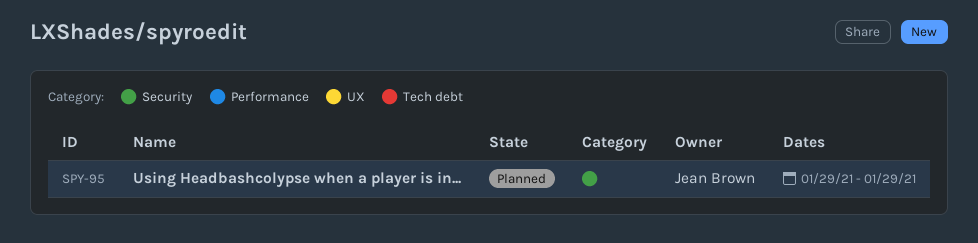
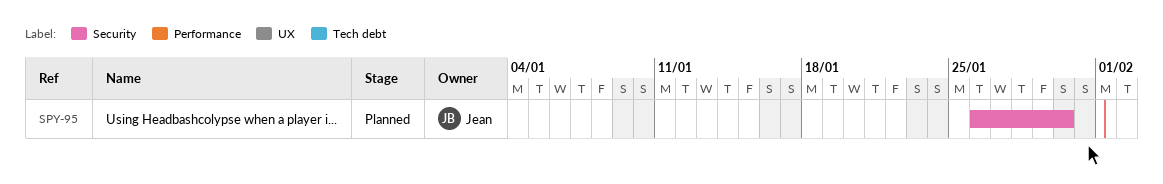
SPY-95, start: Jan 29 -> Jan 26
SPY-95, due: Jan 29 -> Jan 30

